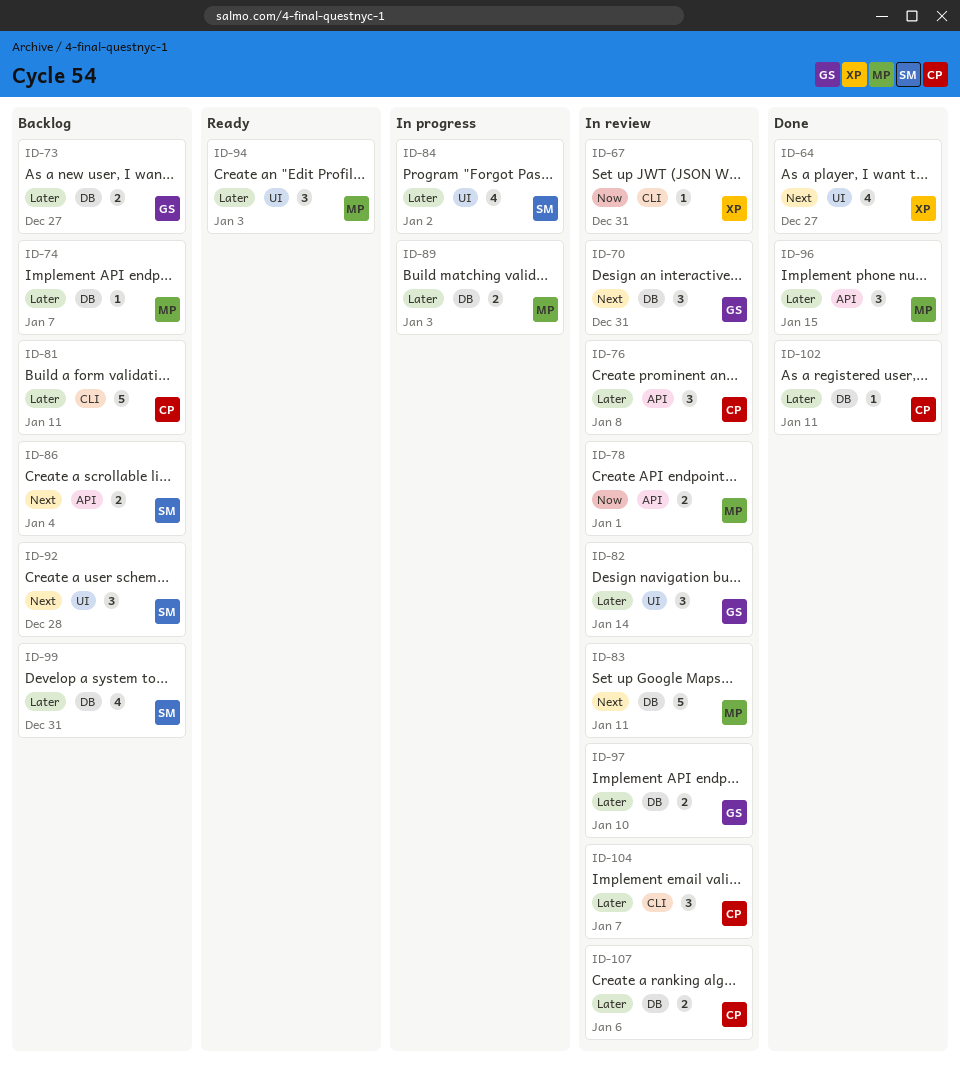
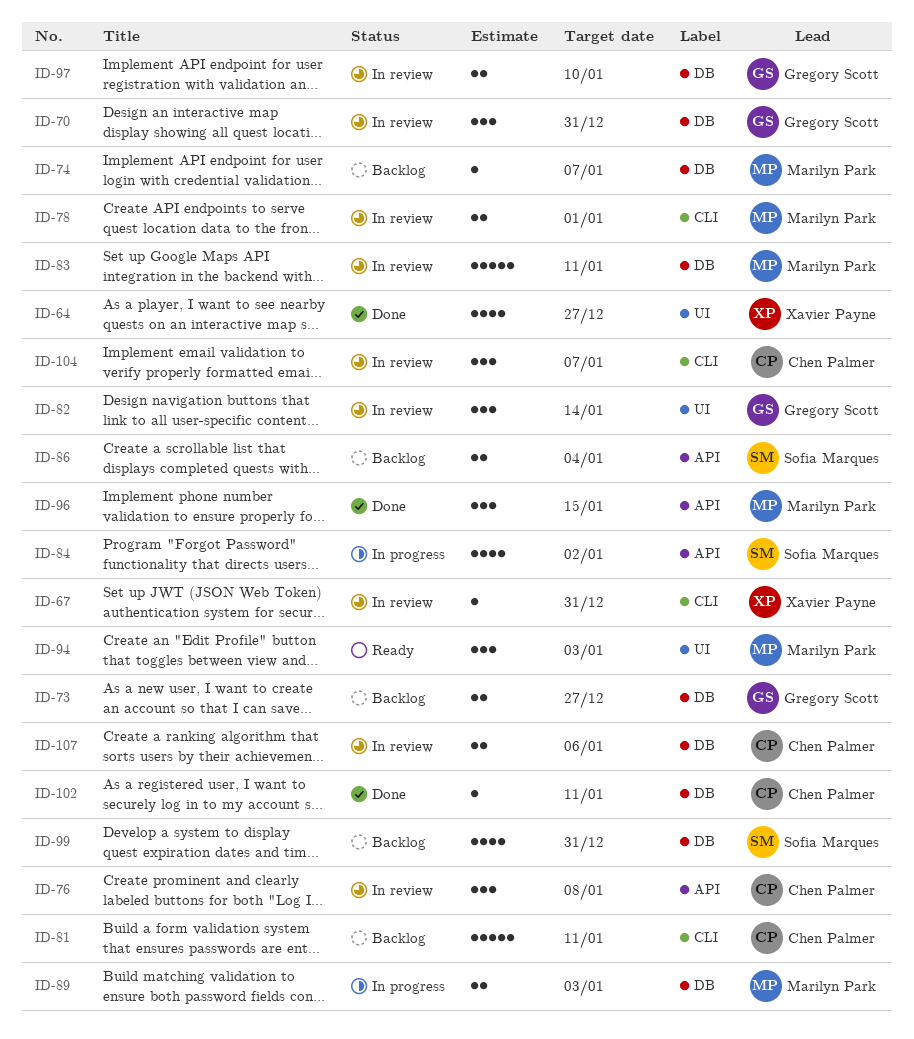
ID-78, label: API -> CLI
ID-84, label: UI -> API
ID-92: present -> none

